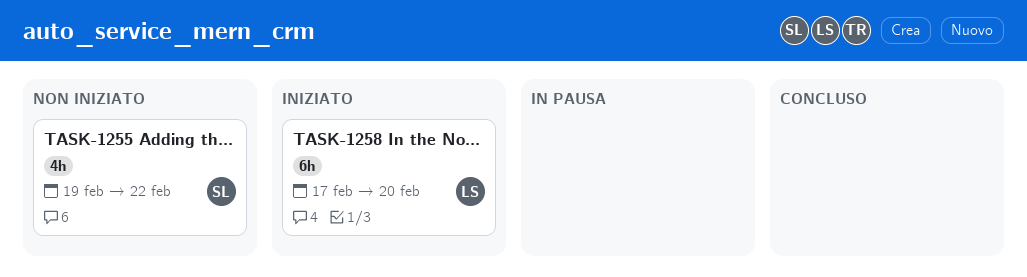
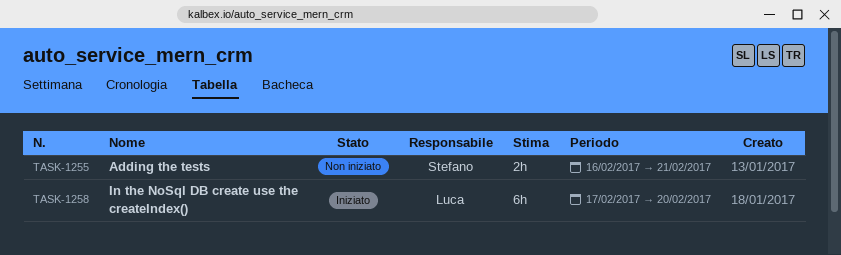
TASK-1255, estimate: 4h -> 2h
TASK-1255, start: Feb 19 -> Feb 16
TASK-1255, due: Feb 22 -> Feb 21

